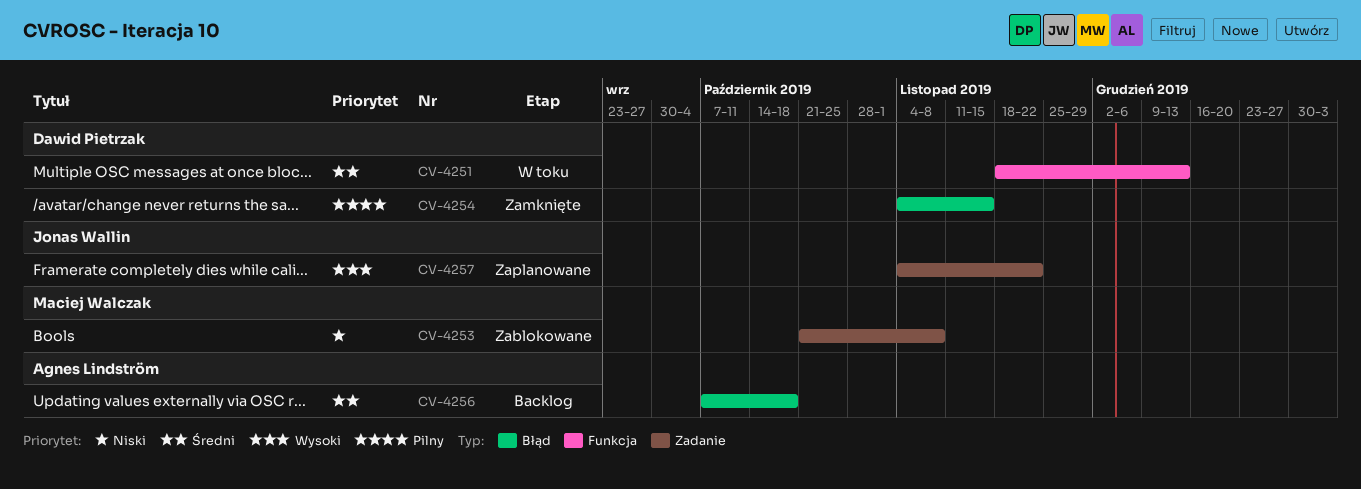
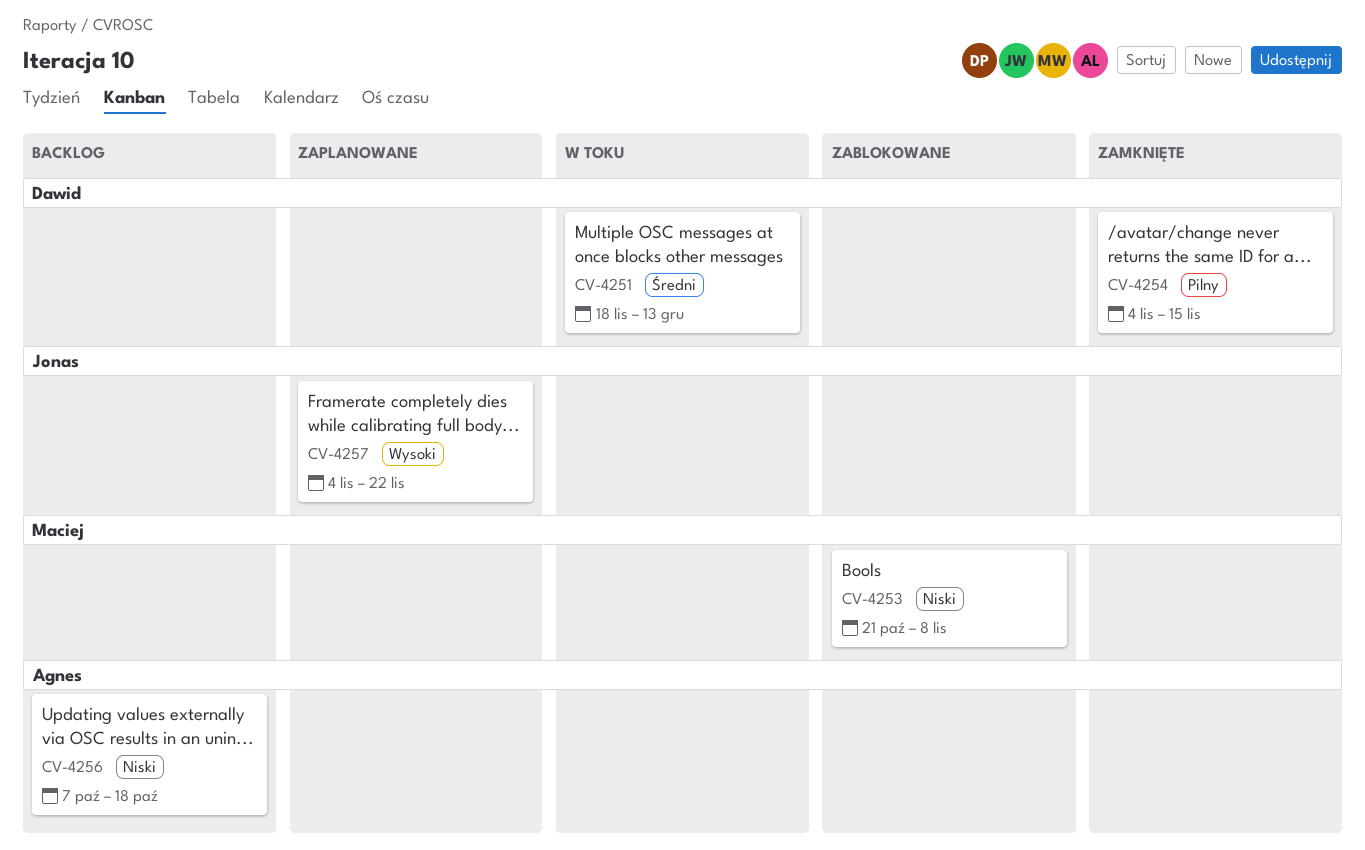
CV-4256, priority: Średni -> Niski

